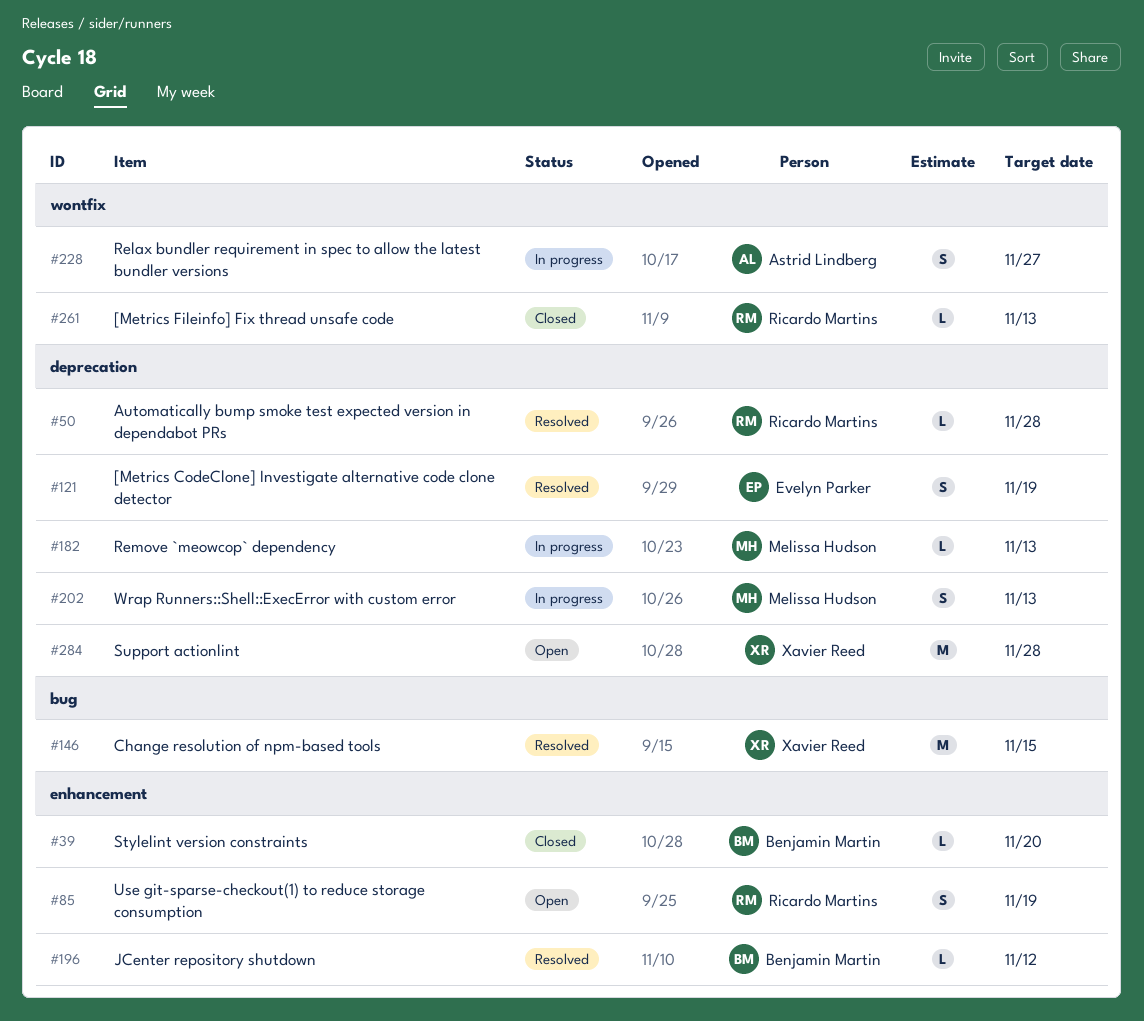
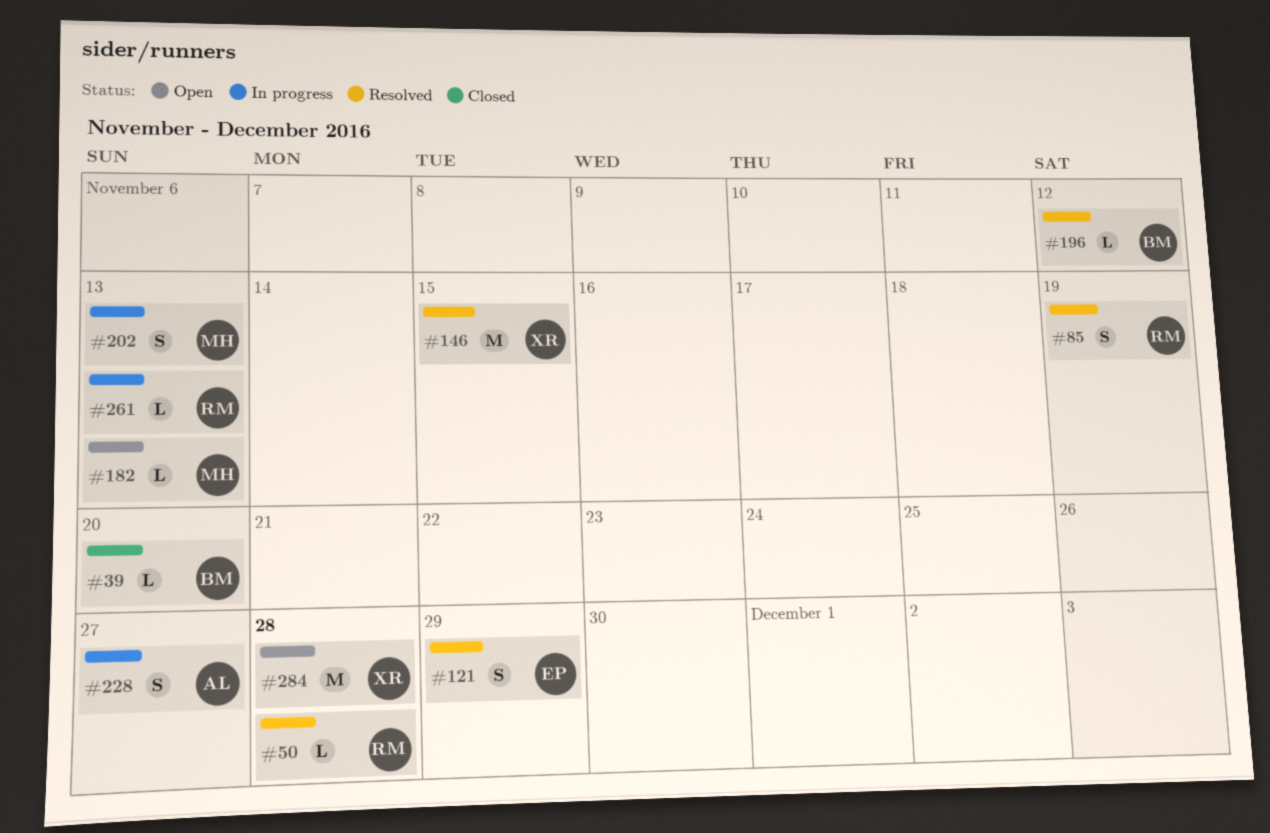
#85, status: Open -> Resolved
#121, due: Nov 19 -> Nov 29
#182, status: In progress -> Open
#261, status: Closed -> In progress

